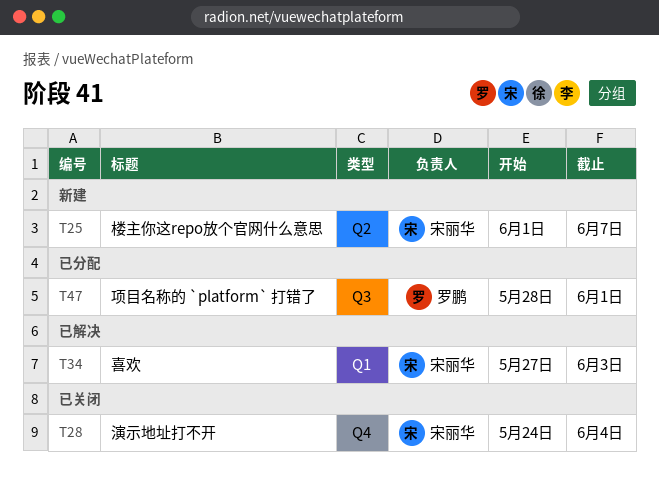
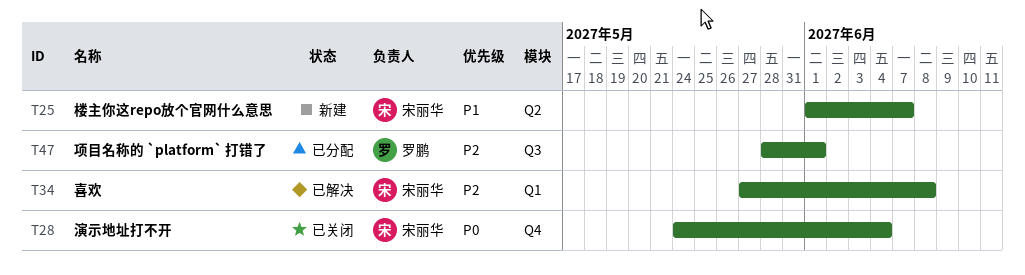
T34, due: Jun 3 -> Jun 8

